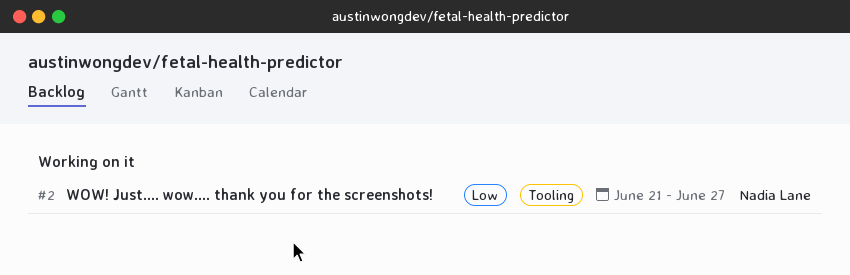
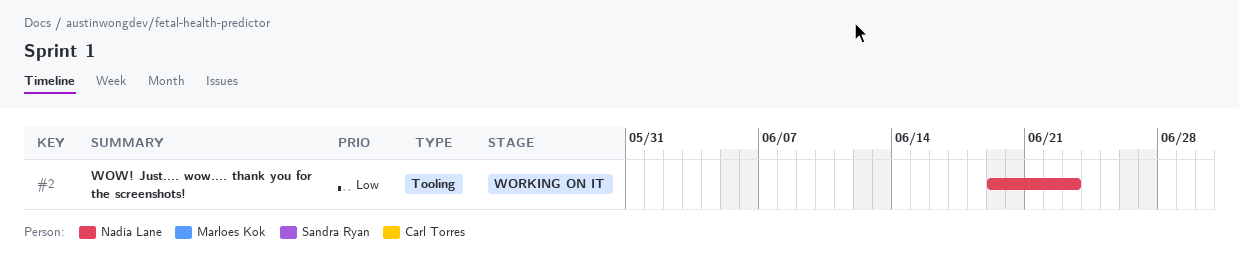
#2, start: Jun 21 -> Jun 19
#2, due: Jun 27 -> Jun 23

